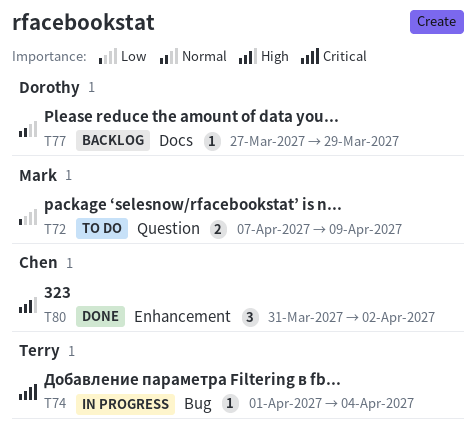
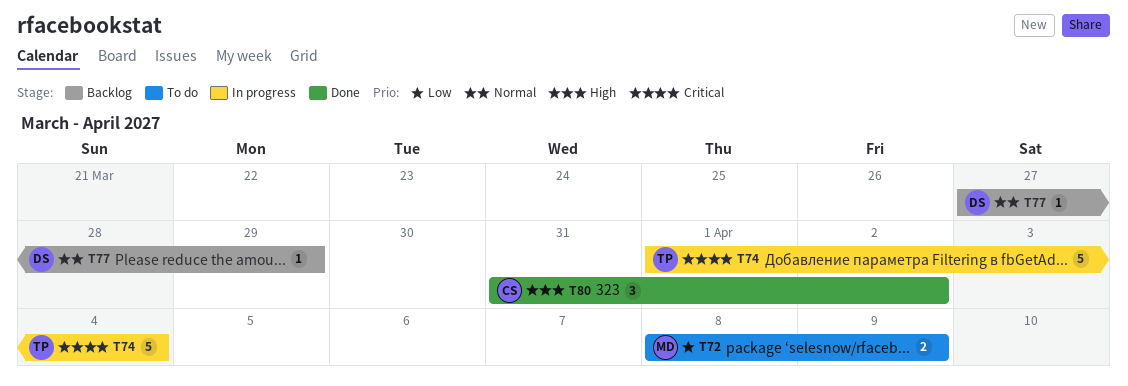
T72, start: Apr 7 -> Apr 8
T74, estimate: 1 -> 5

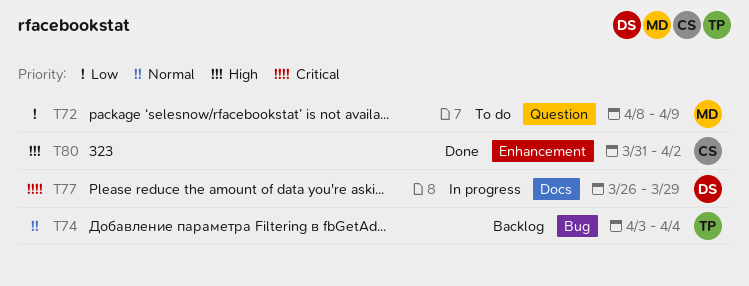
T74, status: In progress -> Backlog
T74, priority: Critical -> Normal
T74, start: Apr 1 -> Apr 3
T77, status: Backlog -> In progress
T77, priority: Normal -> Critical
T77, start: Mar 27 -> Mar 26

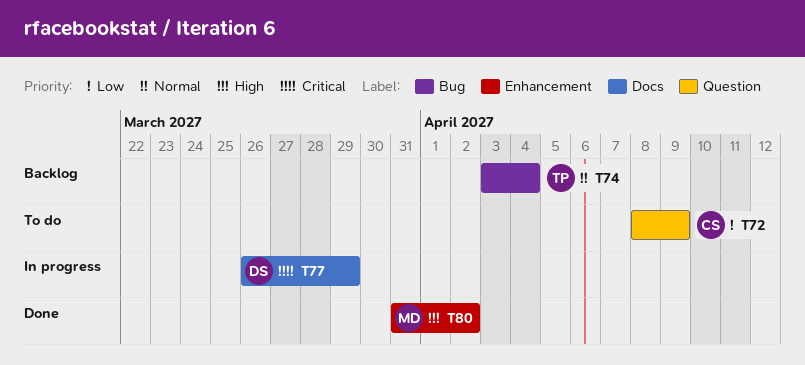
T72, owner: MD -> CS
T80, owner: CS -> MD

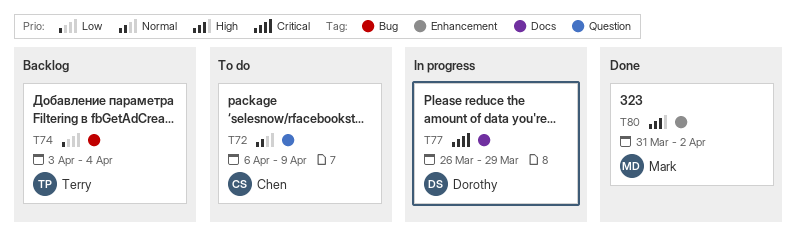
T72, priority: Low -> Normal
T72, start: Apr 8 -> Apr 6
T74, priority: Normal -> Low

